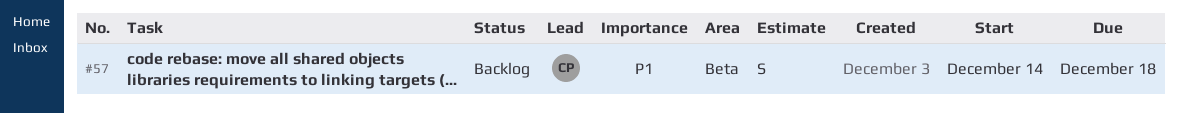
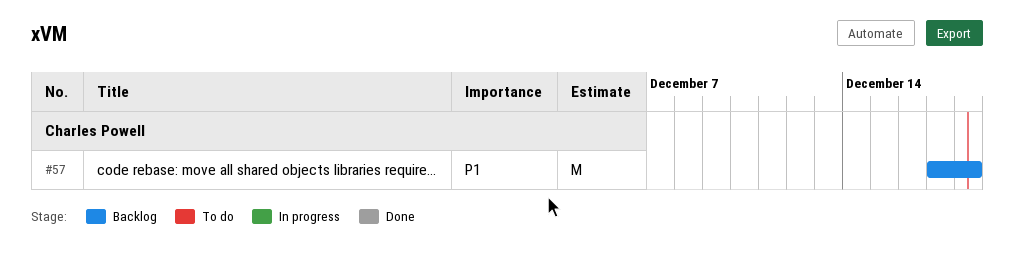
#57, estimate: S -> M
#57, start: Dec 14 -> Dec 17

